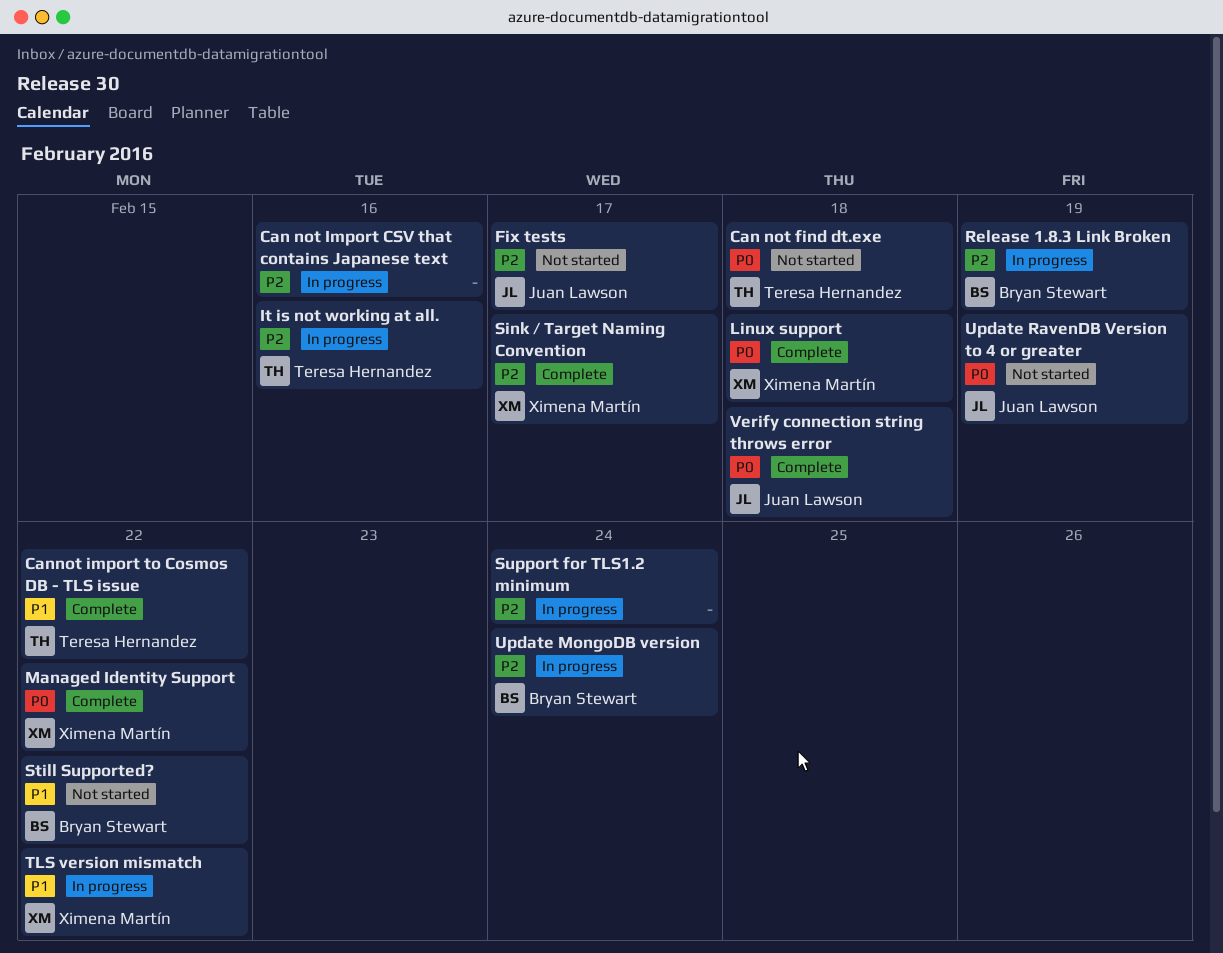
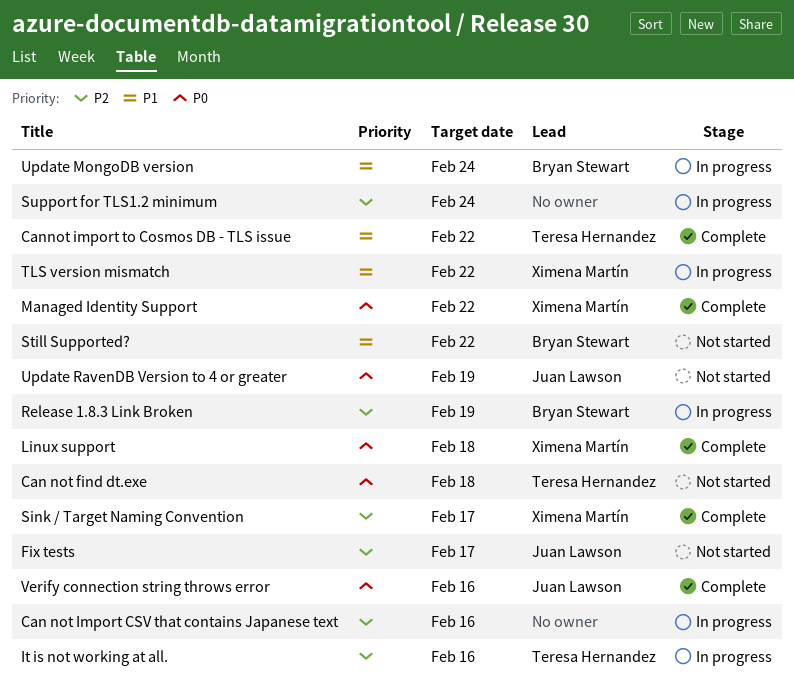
Update MongoDB version, priority: P2 -> P1
Verify connection string throws error, due: Feb 18 -> Feb 16

